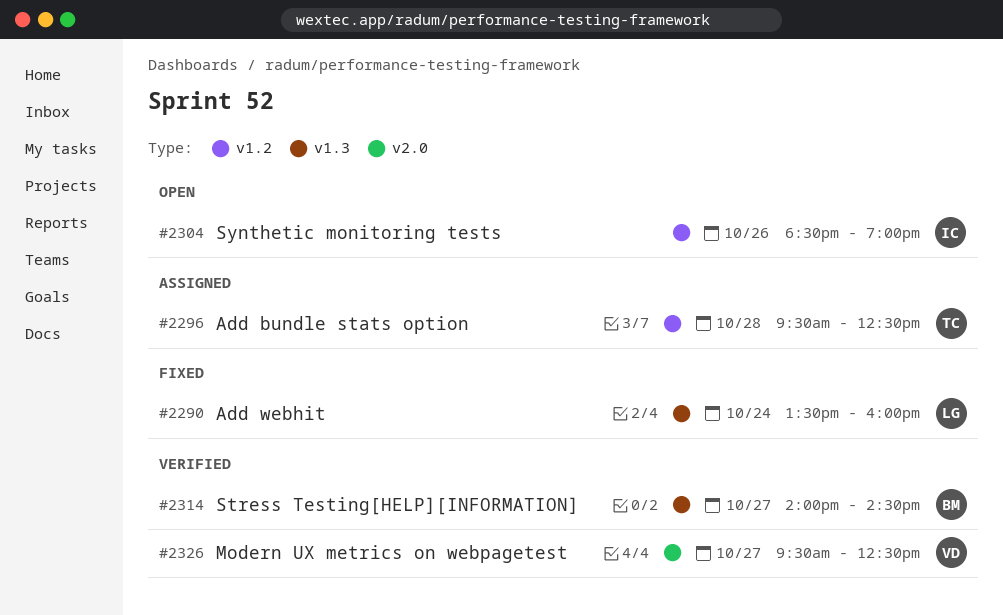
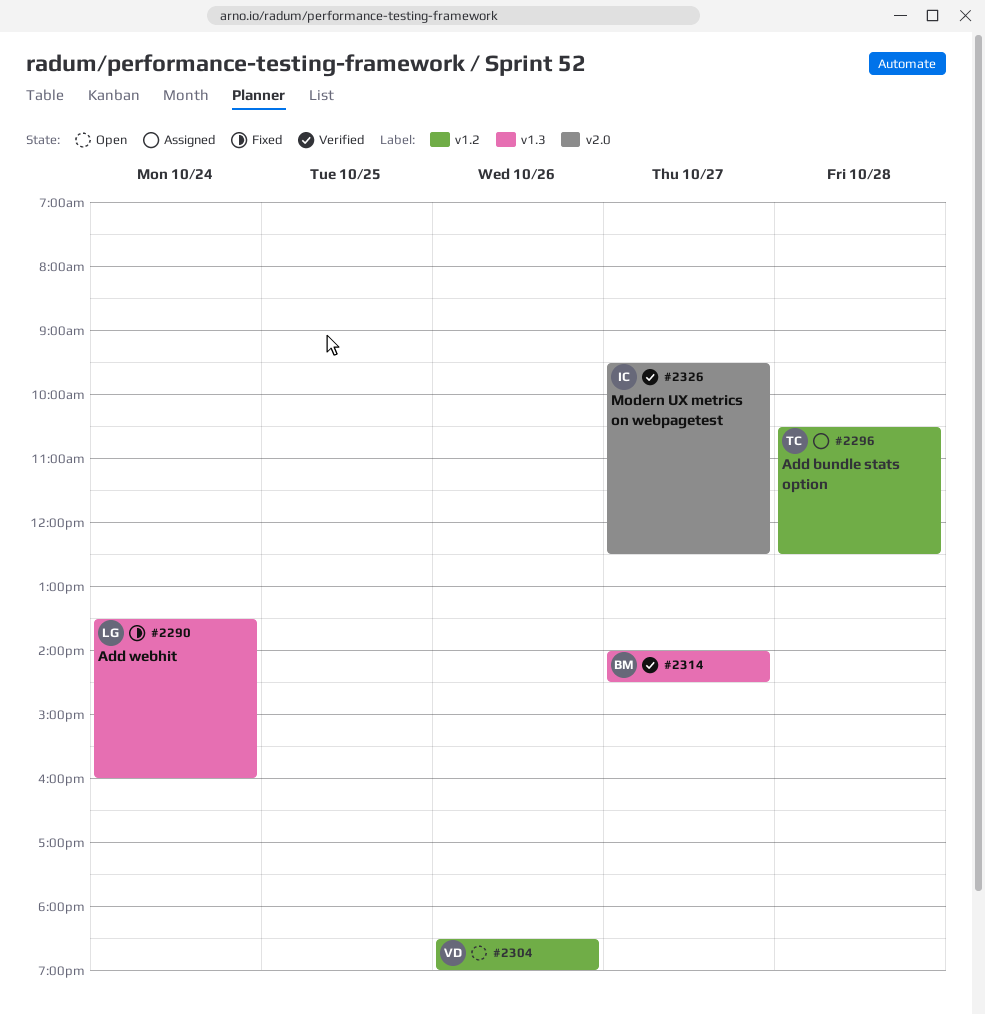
#2296, begins: 09:30 -> 10:30
#2304, owner: IC -> VD
#2326, owner: VD -> IC

